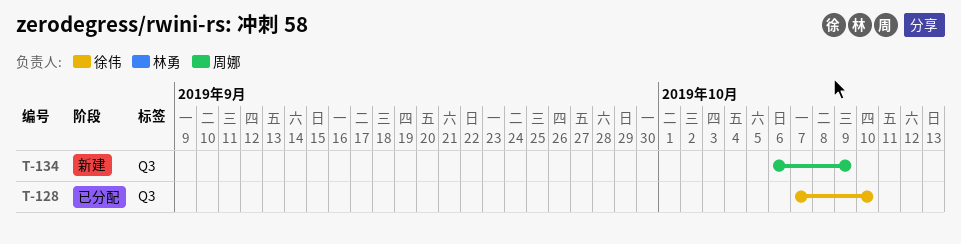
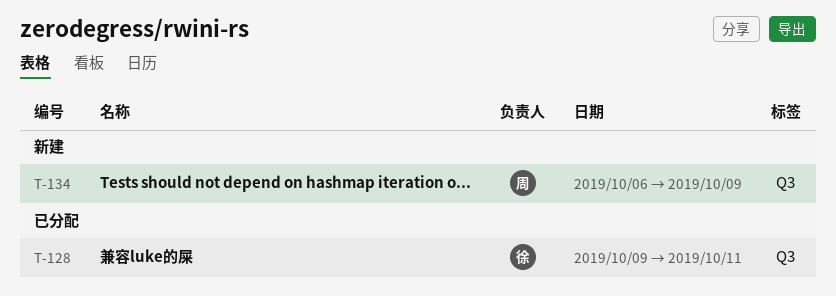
T-128, start: Oct 7 -> Oct 9
T-128, due: Oct 10 -> Oct 11

